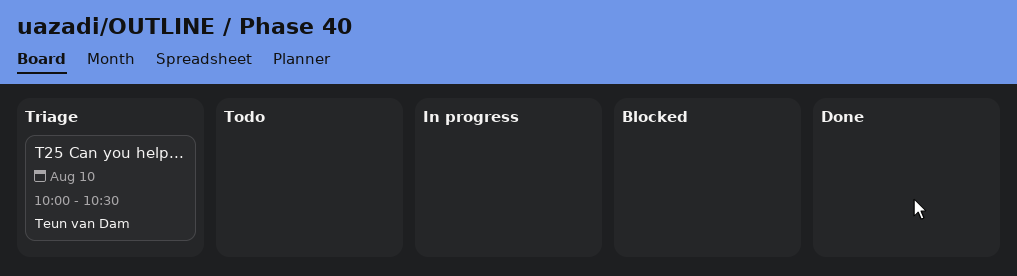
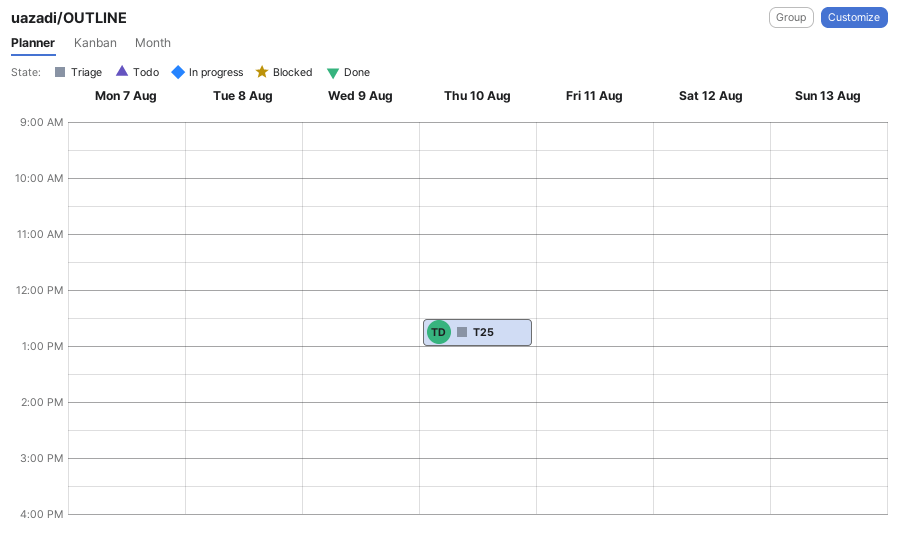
T25, begins: 10:00 -> 12:30
T25, ends: 10:30 -> 13:00

